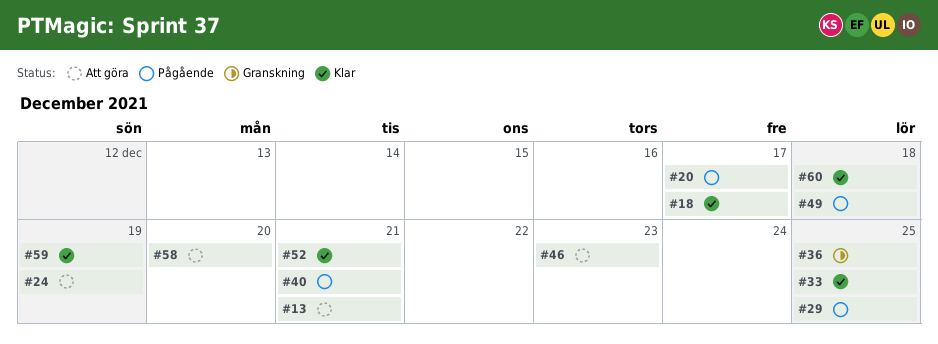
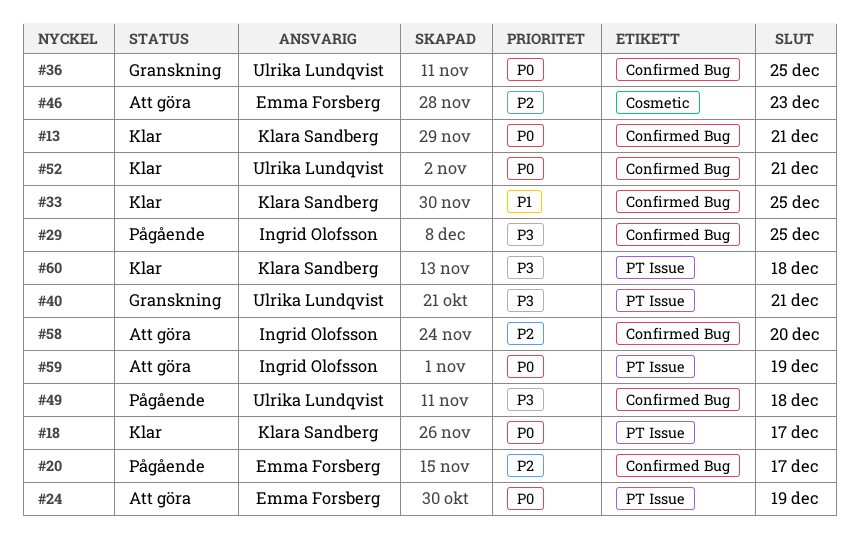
#13, status: Att göra -> Klar
#40, status: Pågående -> Granskning
#59, status: Klar -> Att göra

